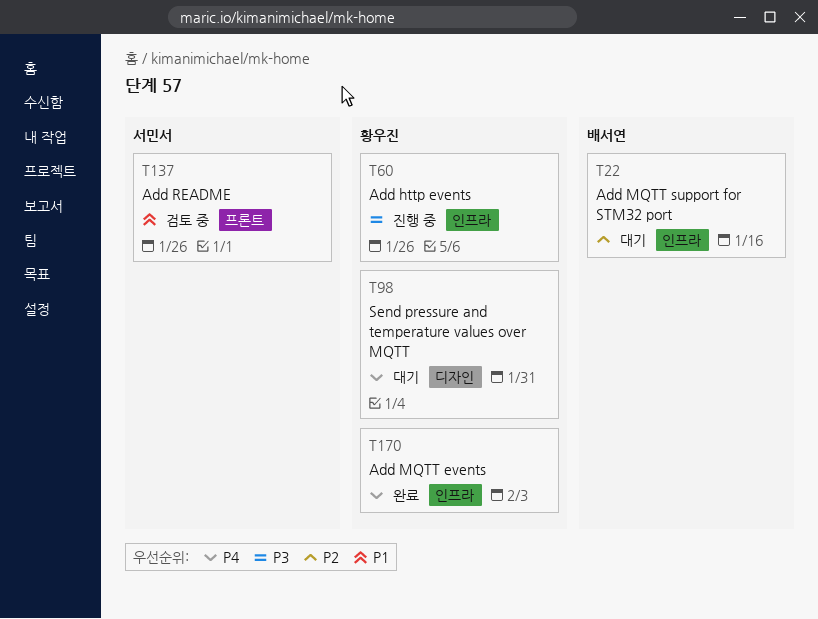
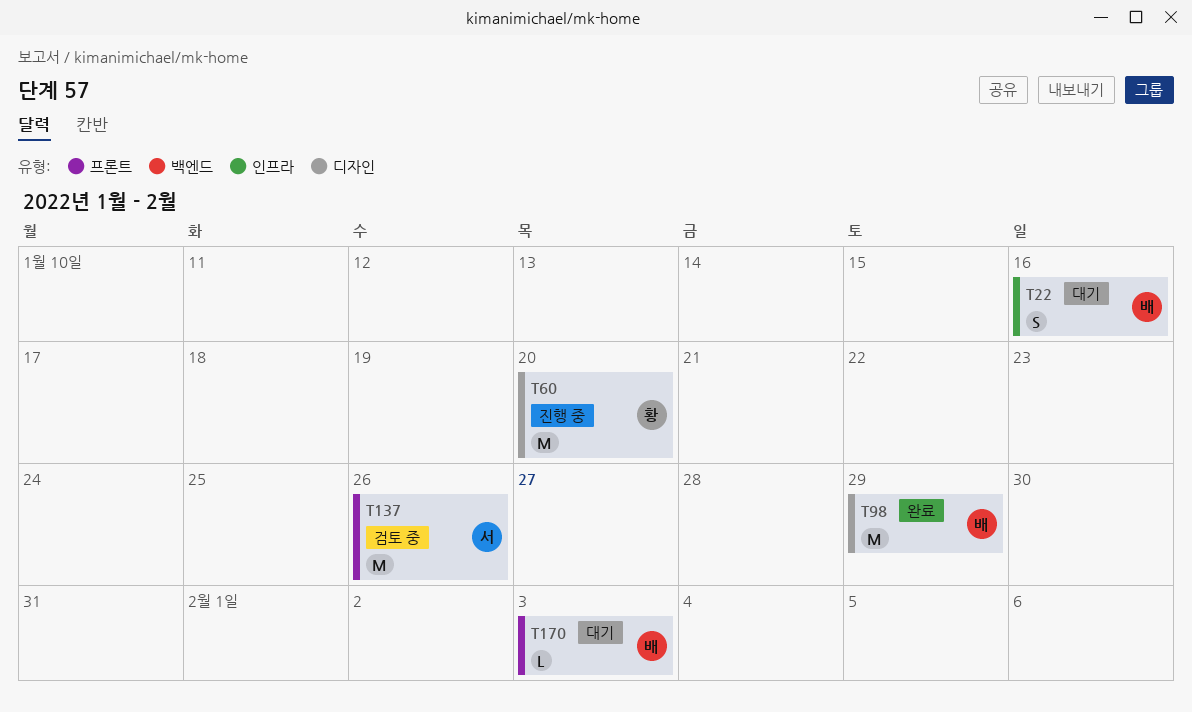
T60, label: 인프라 -> 디자인
T60, due: Jan 26 -> Jan 20
T98, status: 대기 -> 완료
T98, owner: 황우진 -> 배서연
T98, due: Jan 31 -> Jan 29
T170, status: 완료 -> 대기
T170, owner: 황우진 -> 배서연
T170, label: 인프라 -> 프론트

